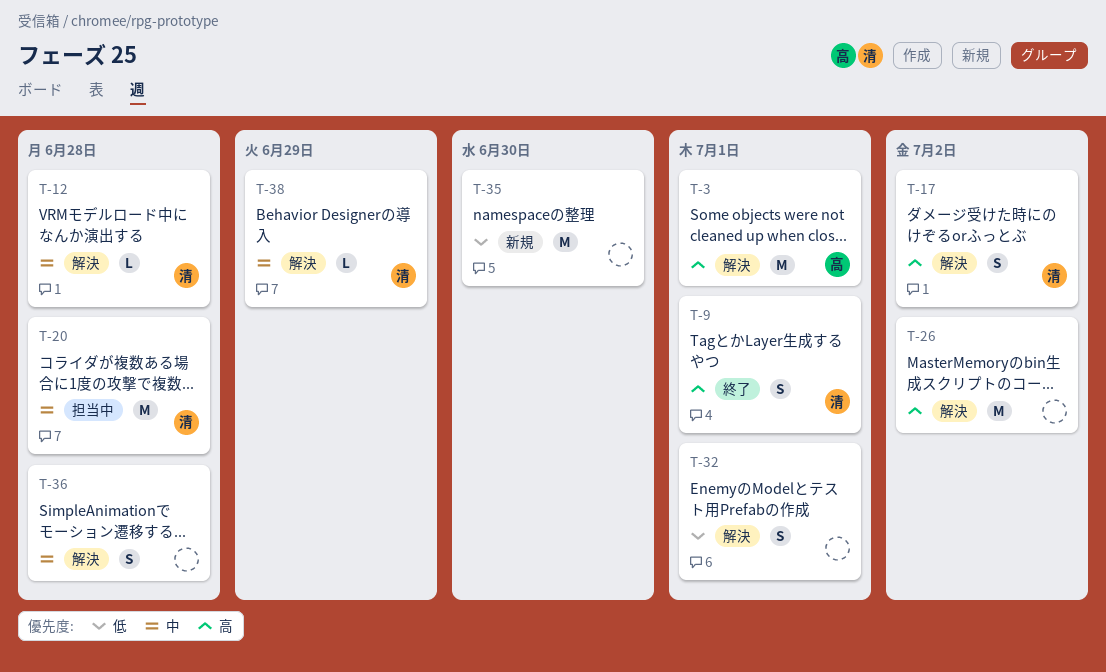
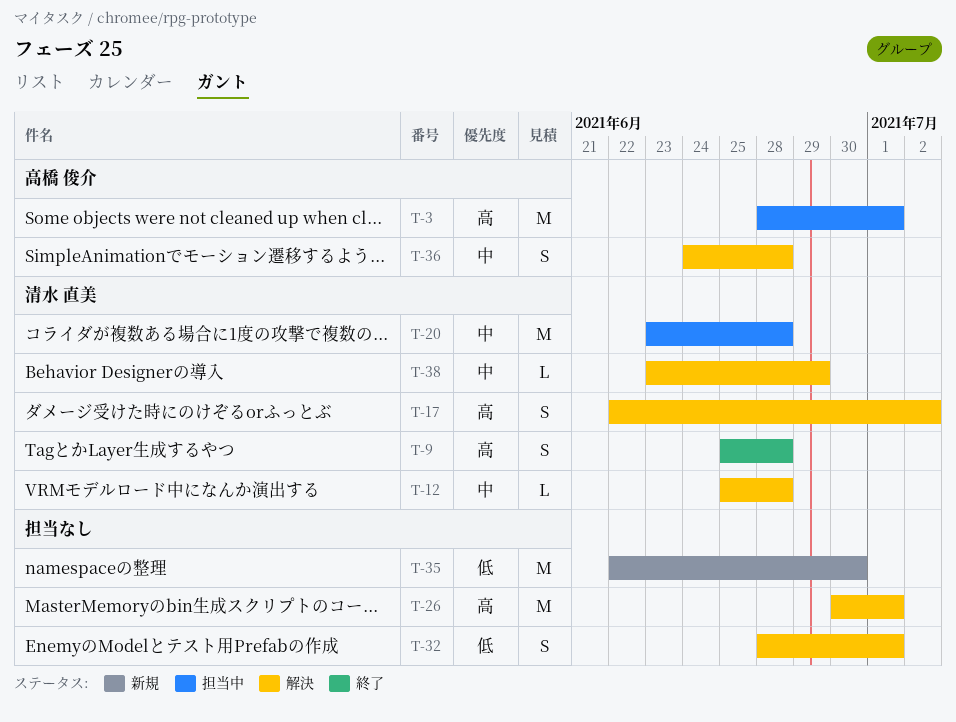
T-3, status: 解決 -> 担当中
T-9, due: Jul 1 -> Jun 28
T-26, due: Jul 2 -> Jul 1
T-36, owner: none -> 高橋 俊介

